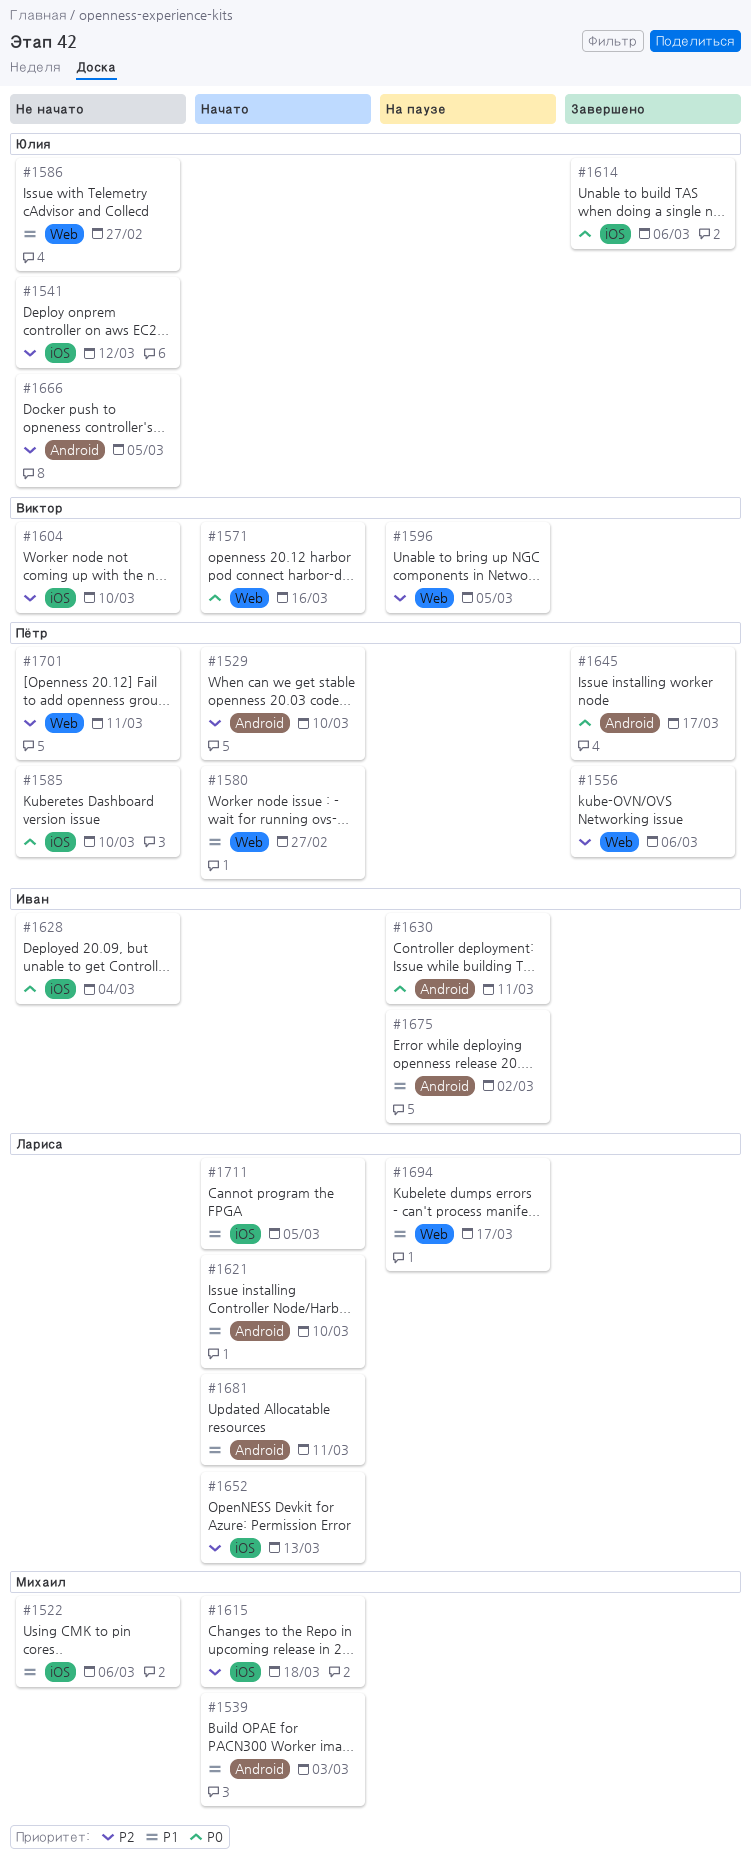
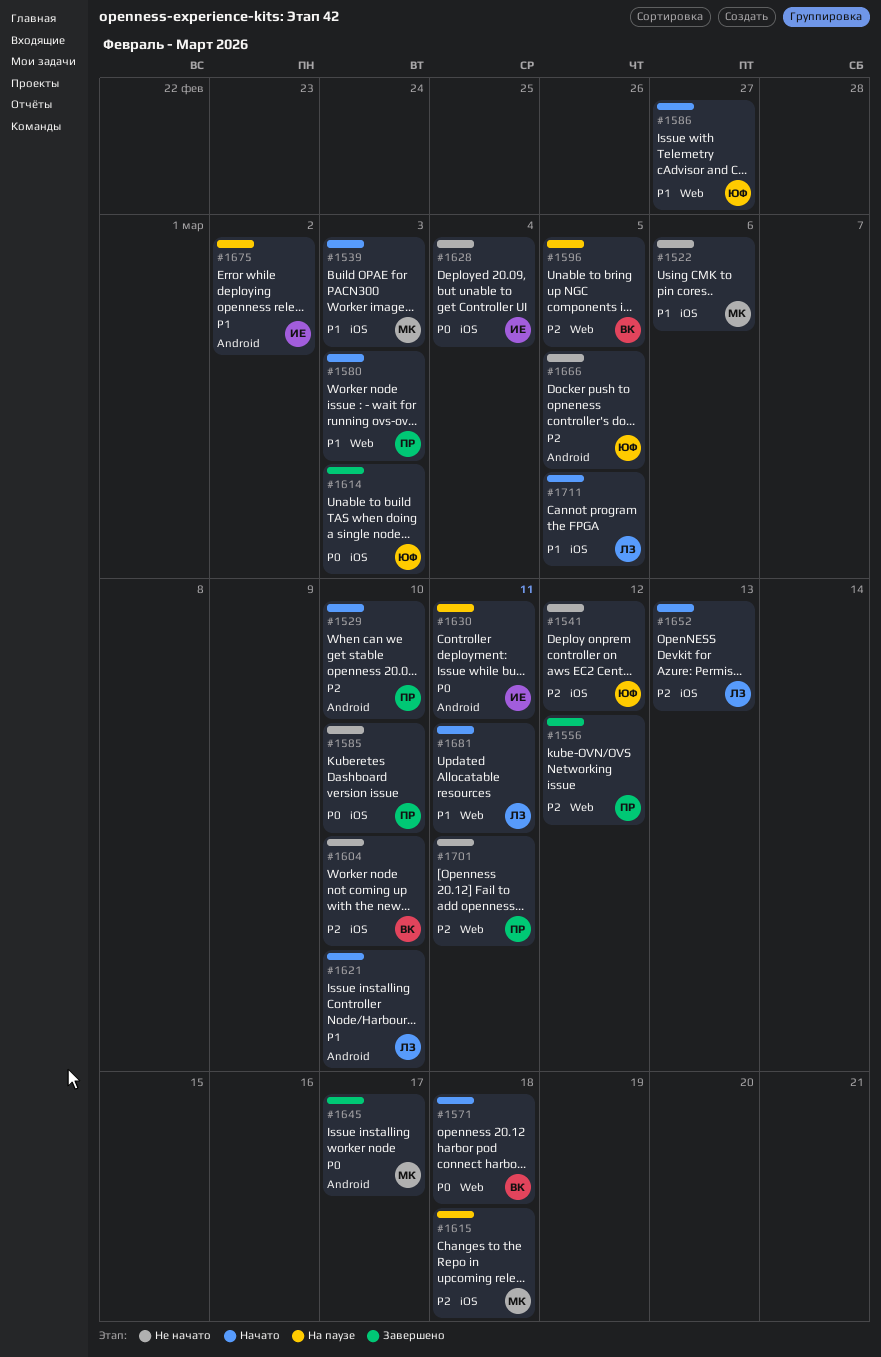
#1539, label: Android -> iOS
#1556, due: Mar 6 -> Mar 12
#1571, due: Mar 16 -> Mar 18
#1580, due: Feb 27 -> Mar 3
#1586, status: Не начато -> Начато
#1614, due: Mar 6 -> Mar 3
#1615, status: Начато -> На паузе
#1645, owner: Пётр -> Михаил
#1681, label: Android -> Web
#1694: present -> none

